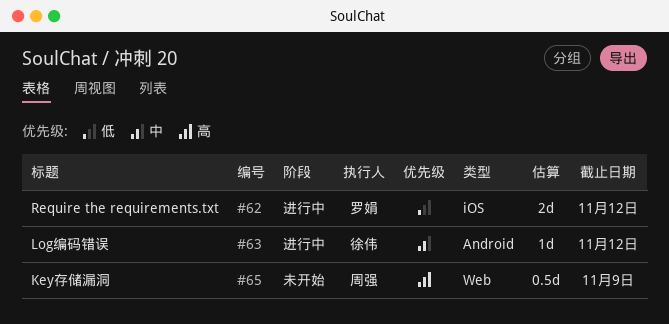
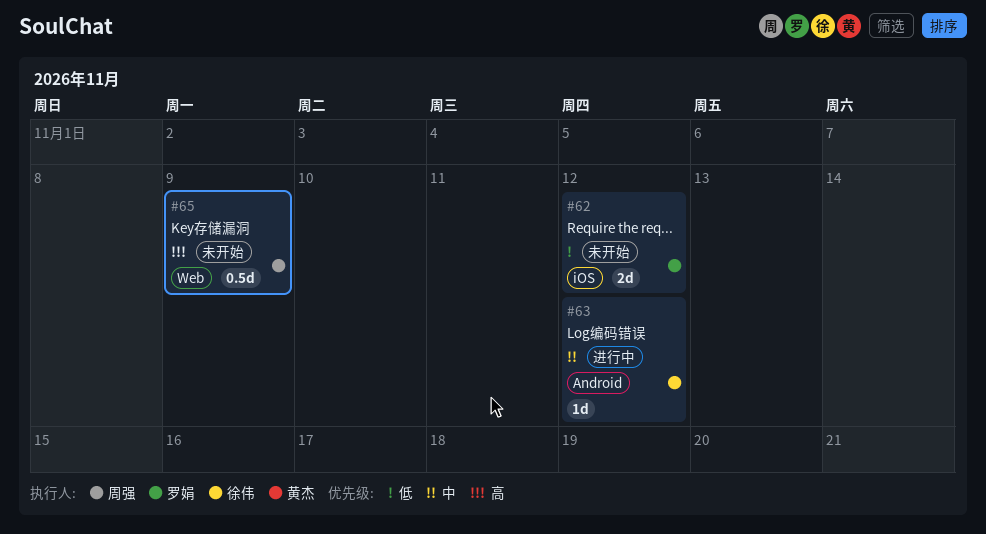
#62, status: 进行中 -> 未开始

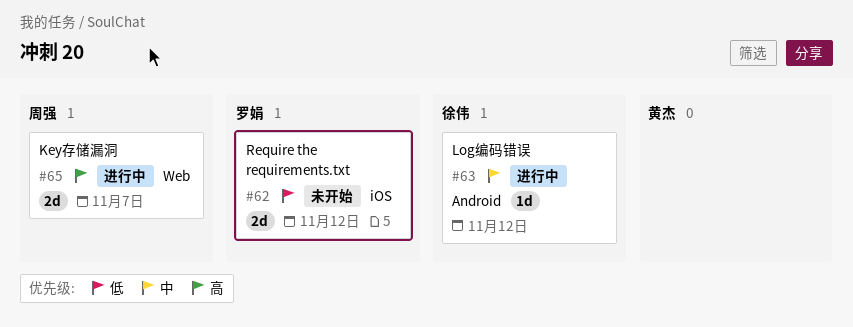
#65, status: 未开始 -> 进行中
#65, estimate: 0.5d -> 2d
#65, due: Nov 9 -> Nov 7

